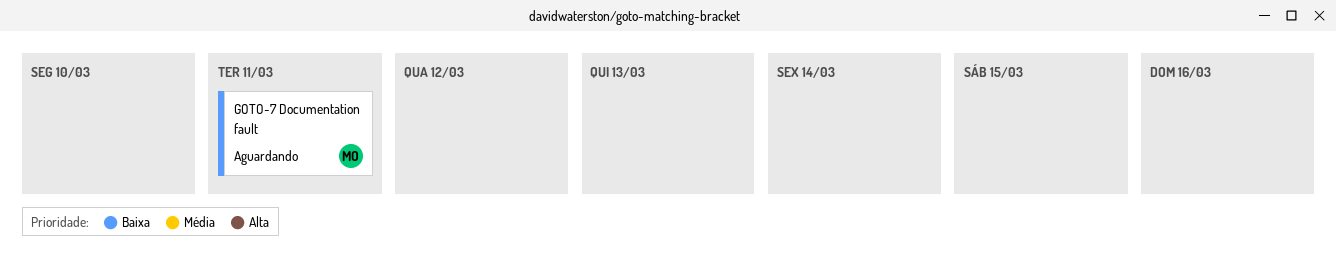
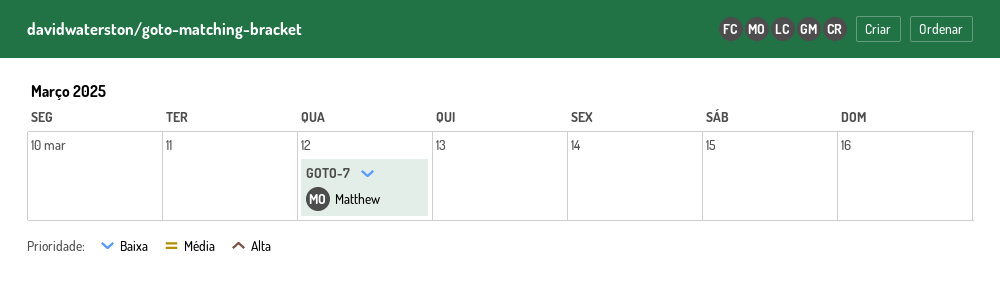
GOTO-7, due: Mar 11 -> Mar 12

